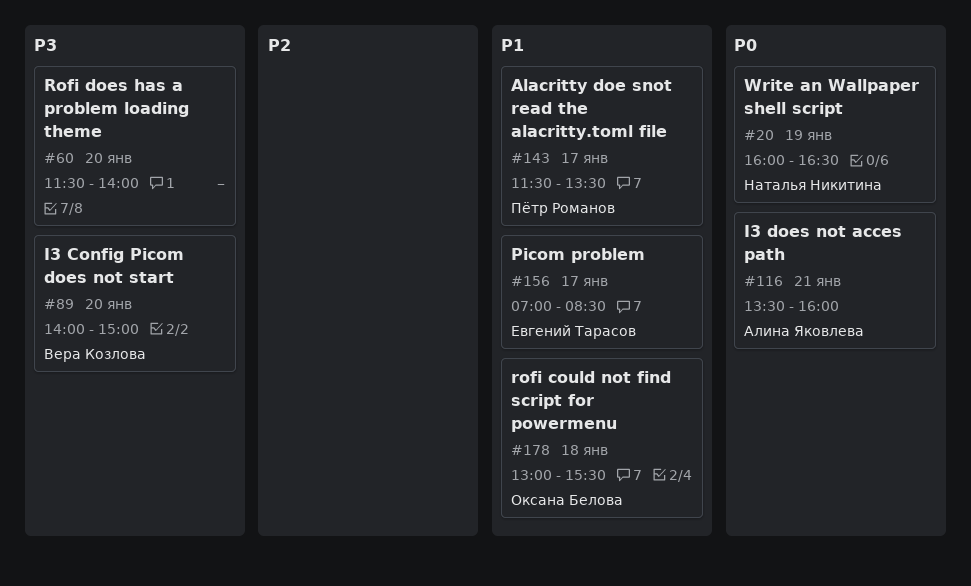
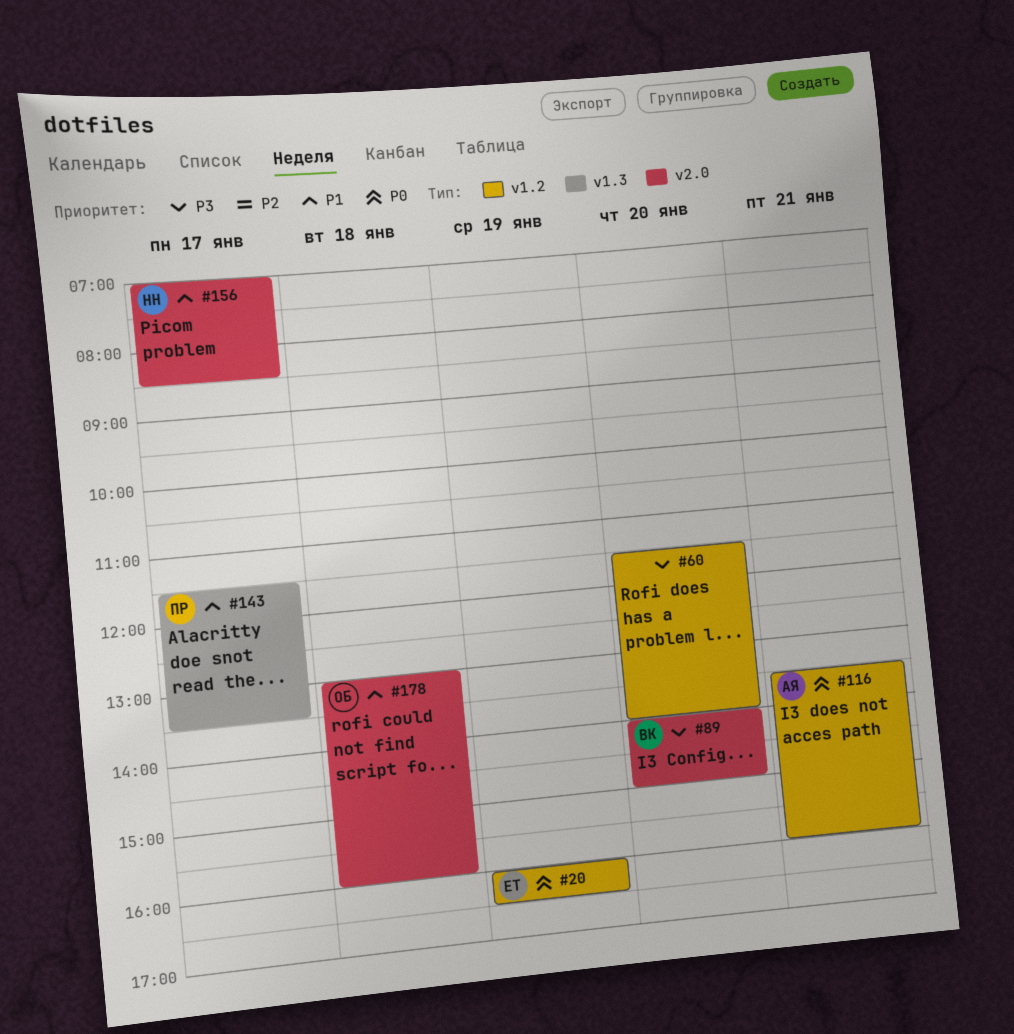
#20, owner: Наталья Никитина -> Евгений Тарасов
#156, owner: Евгений Тарасов -> Наталья Никитина
#178, ends: 15:30 -> 16:00

